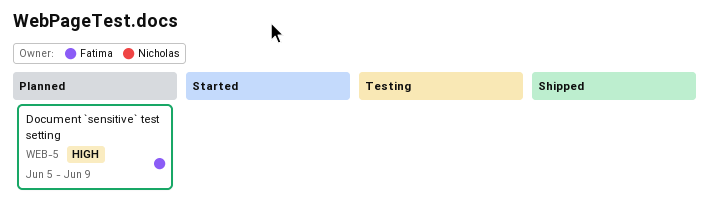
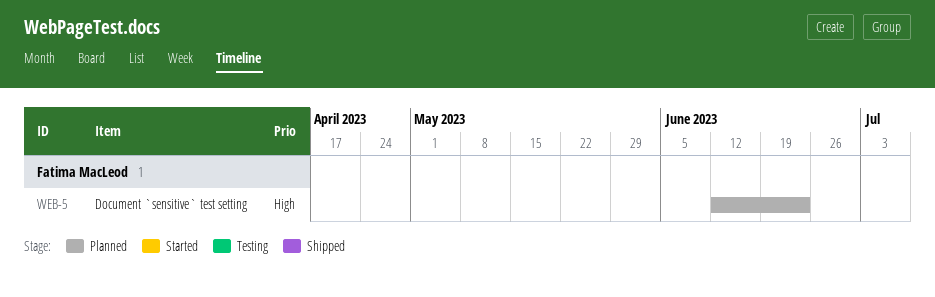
WEB-5, start: Jun 5 -> Jun 12
WEB-5, due: Jun 9 -> Jun 23

